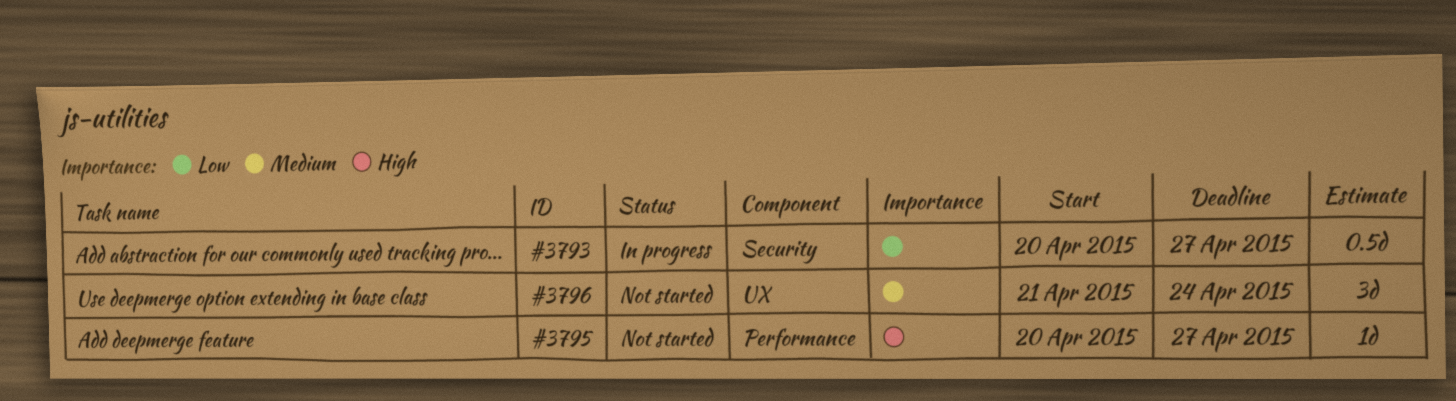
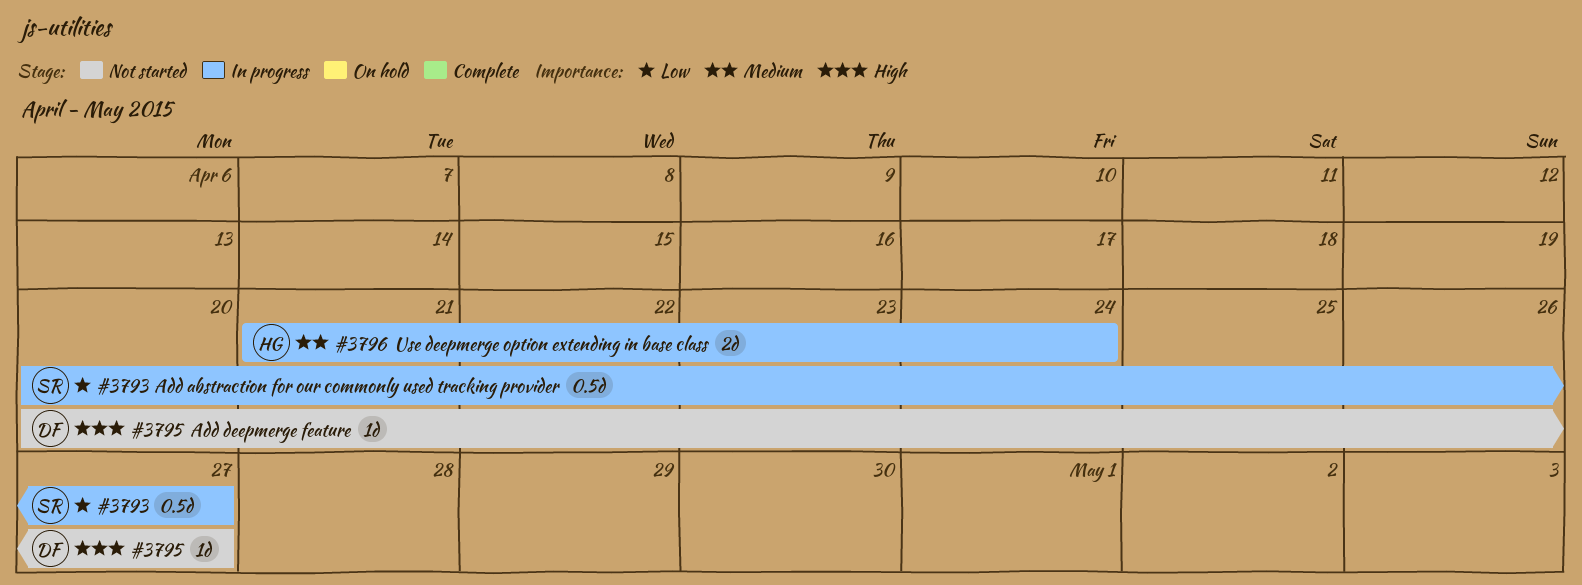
#3796, status: Not started -> In progress
#3796, estimate: 3d -> 2d

